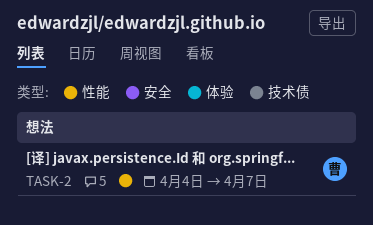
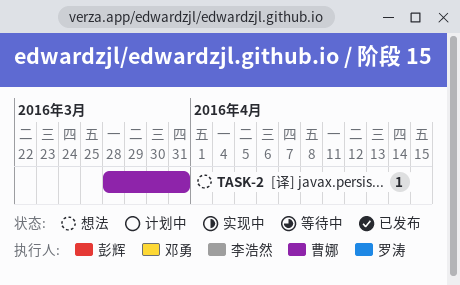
TASK-2, start: Apr 4 -> Mar 28
TASK-2, due: Apr 7 -> Mar 31

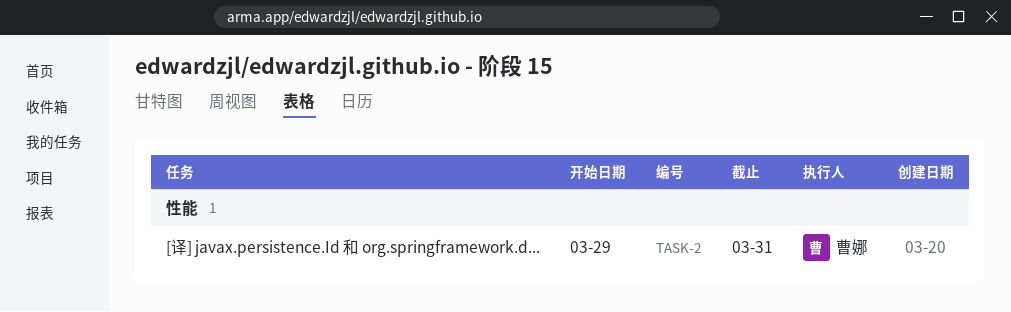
TASK-2, start: Mar 28 -> Mar 29

